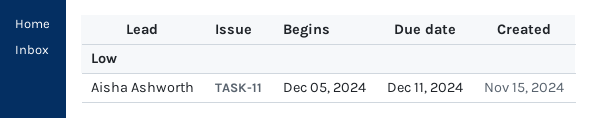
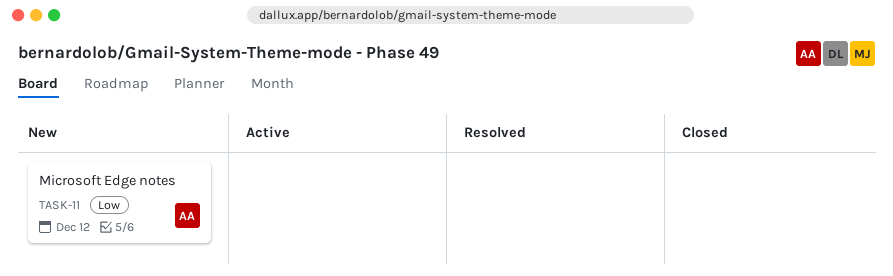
TASK-11, due: Dec 11 -> Dec 12

